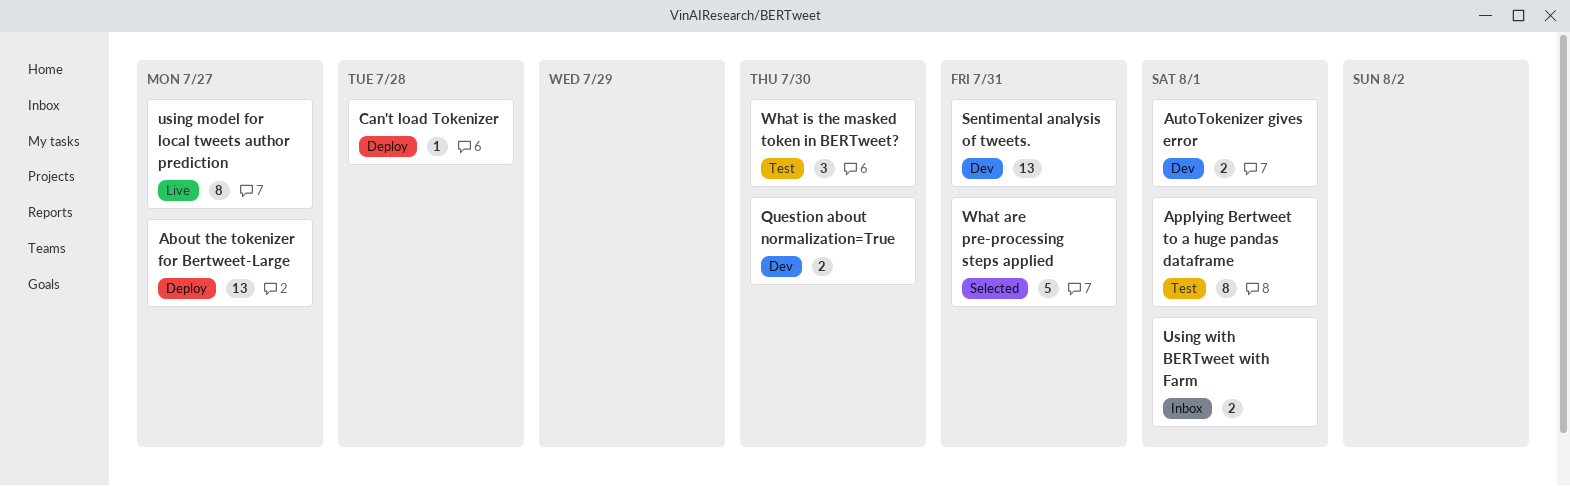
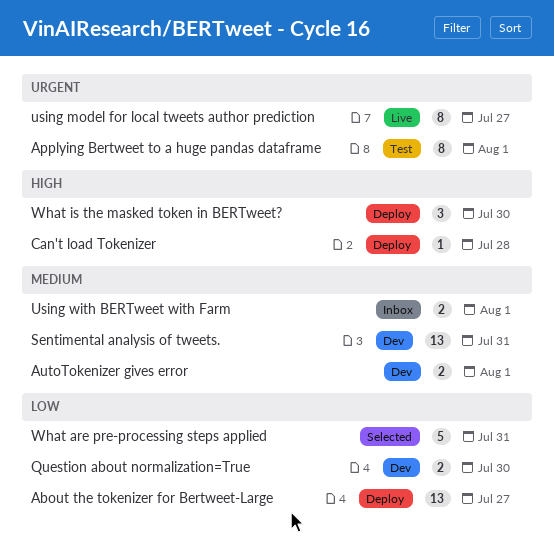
What is the masked token in BERTweet?, status: Test -> Deploy

